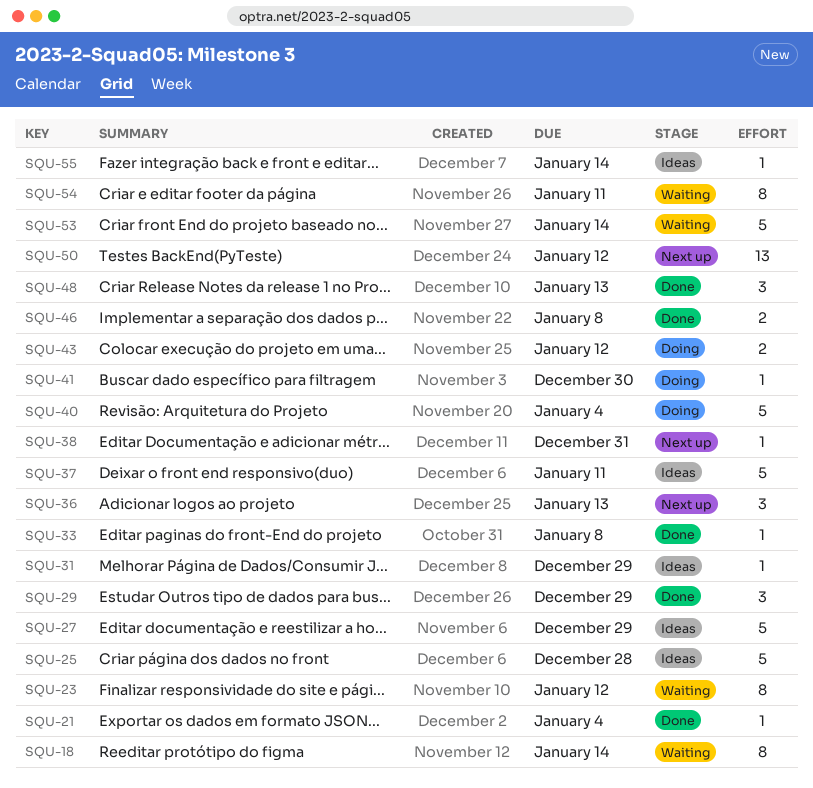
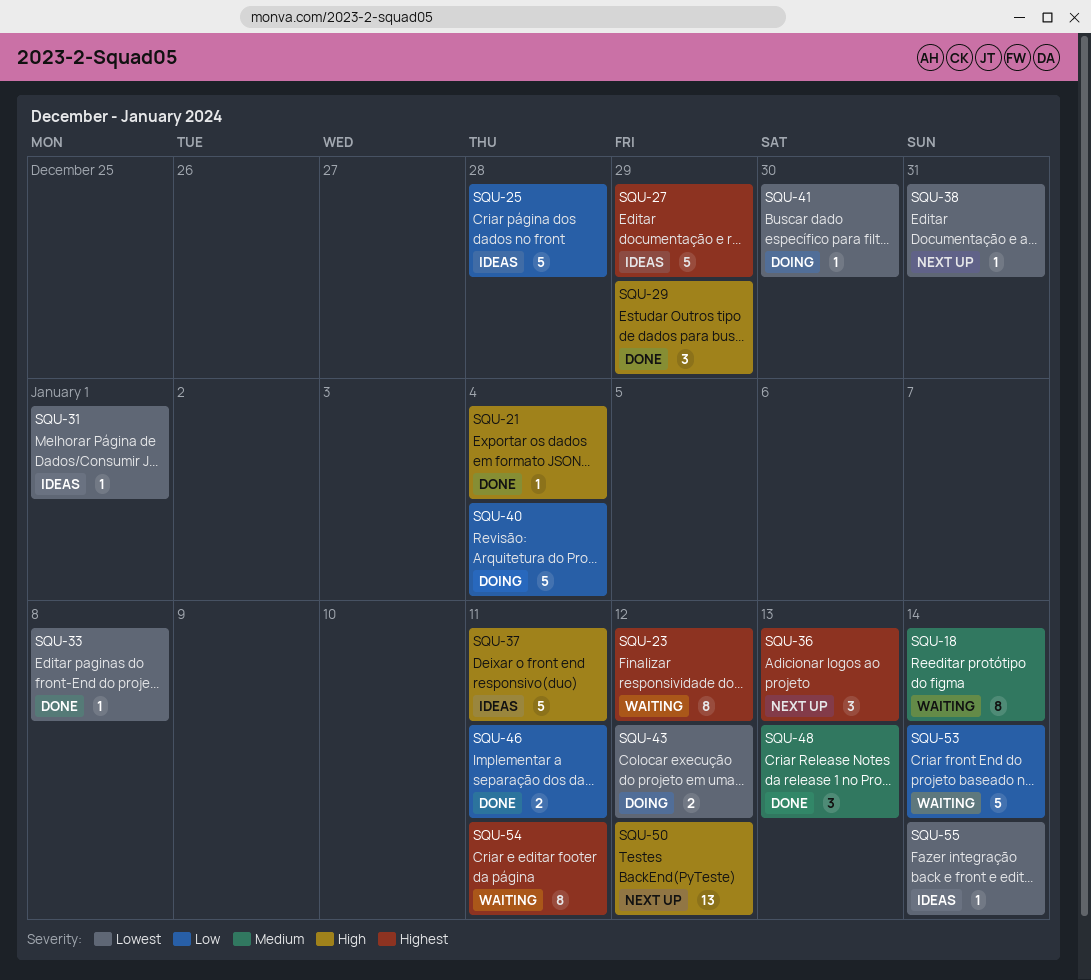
SQU-31, due: Dec 29 -> Jan 1
SQU-46, due: Jan 8 -> Jan 11

